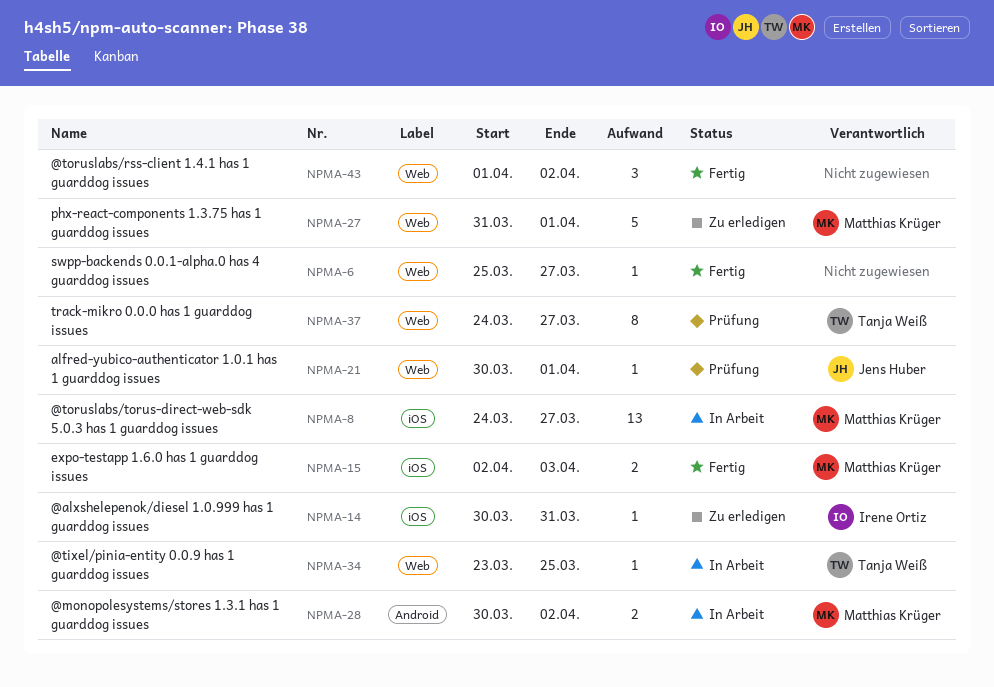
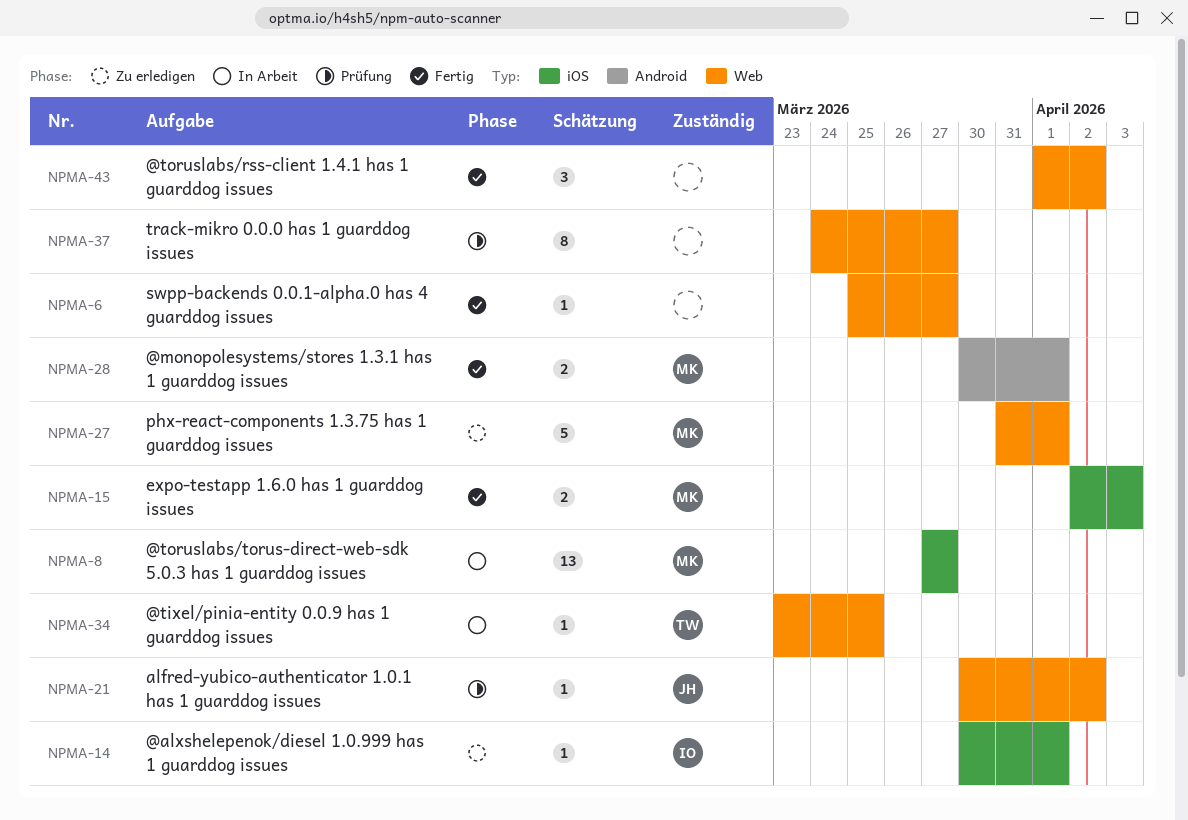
NPMA-8, start: Mar 24 -> Mar 27
NPMA-14, due: Mar 31 -> Apr 1
NPMA-21, due: Apr 1 -> Apr 2
NPMA-28, status: In Arbeit -> Fertig
NPMA-28, due: Apr 2 -> Apr 1
NPMA-37, owner: Tanja Weiß -> none

